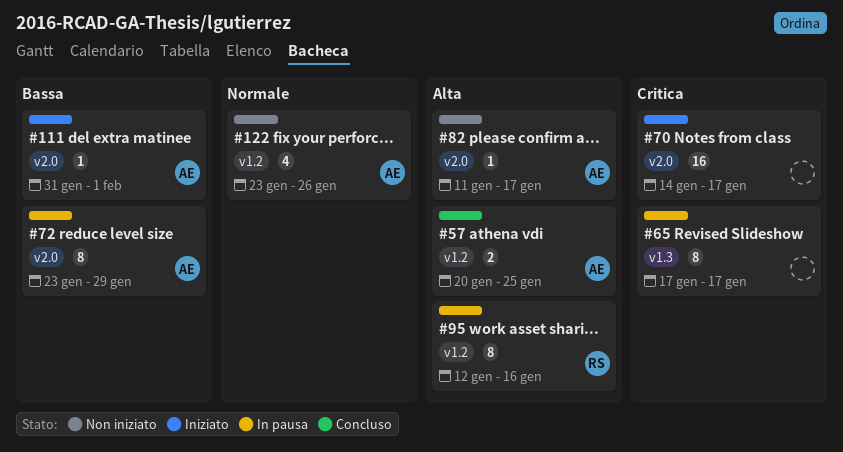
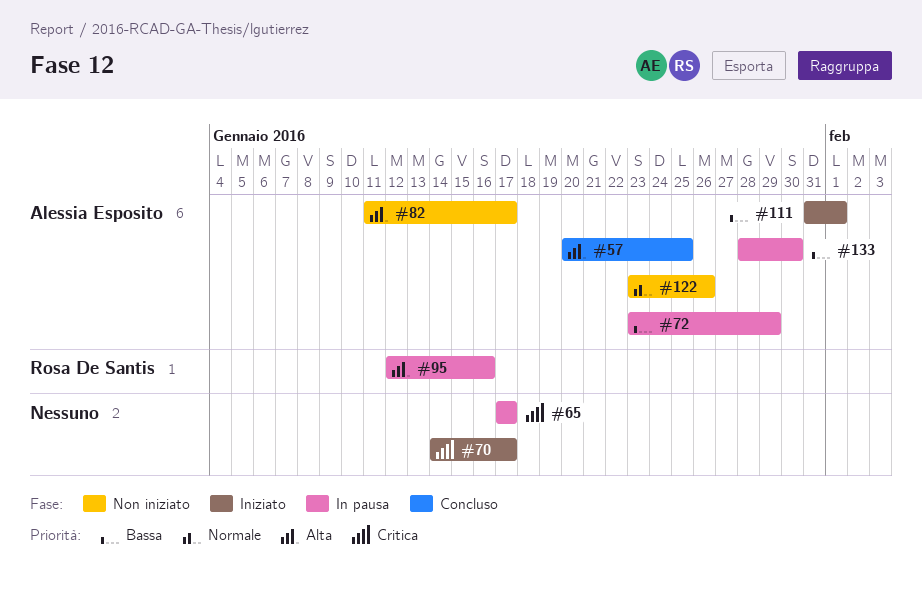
#133: none -> present

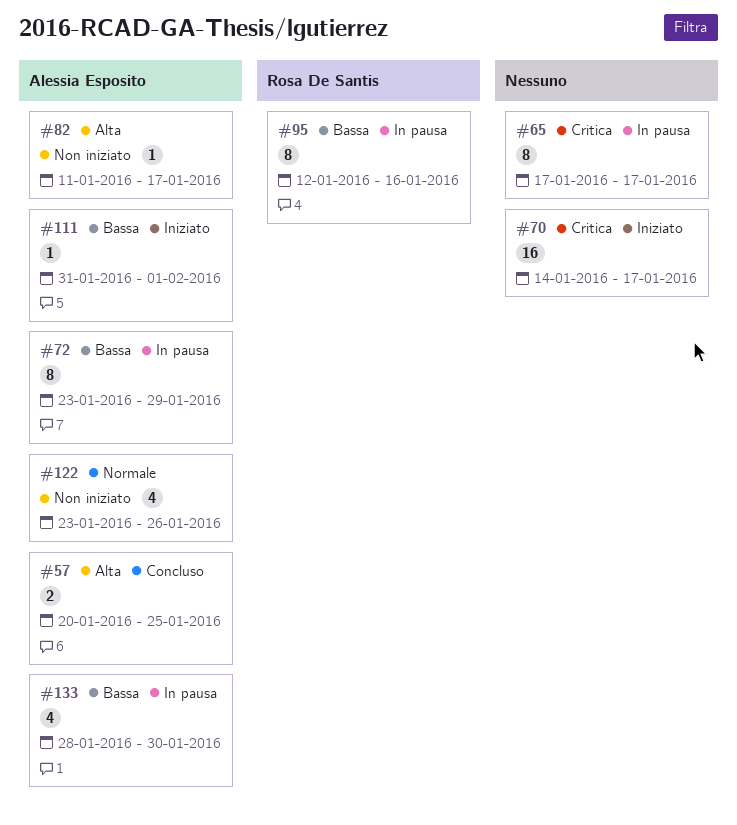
#95, priority: Alta -> Bassa

